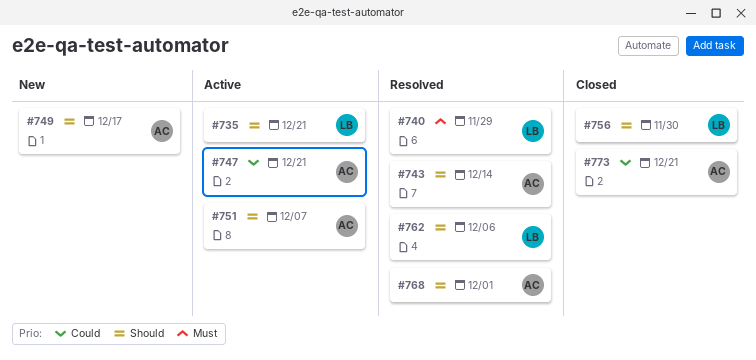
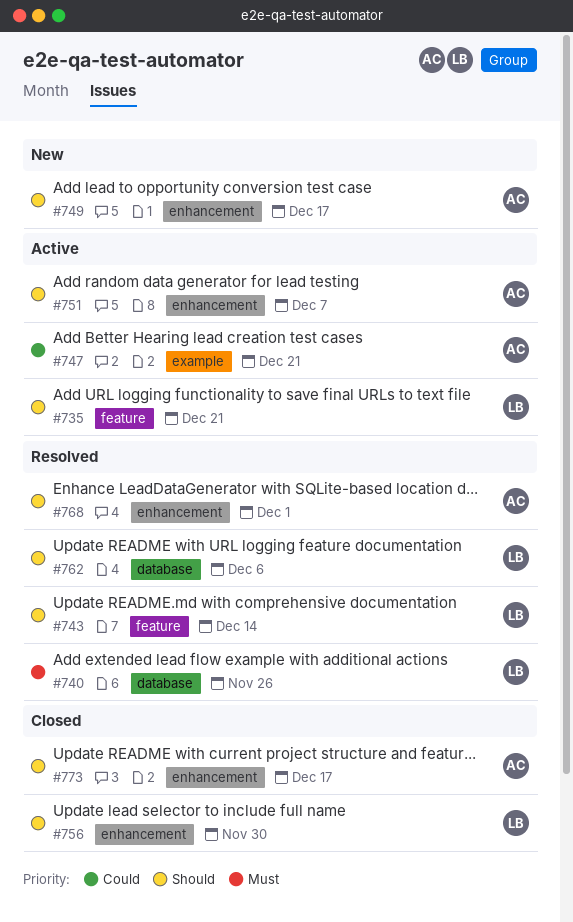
#740, due: Nov 29 -> Nov 26
#743, owner: AC -> LB
#773, priority: Could -> Should
#773, due: Dec 21 -> Dec 17

